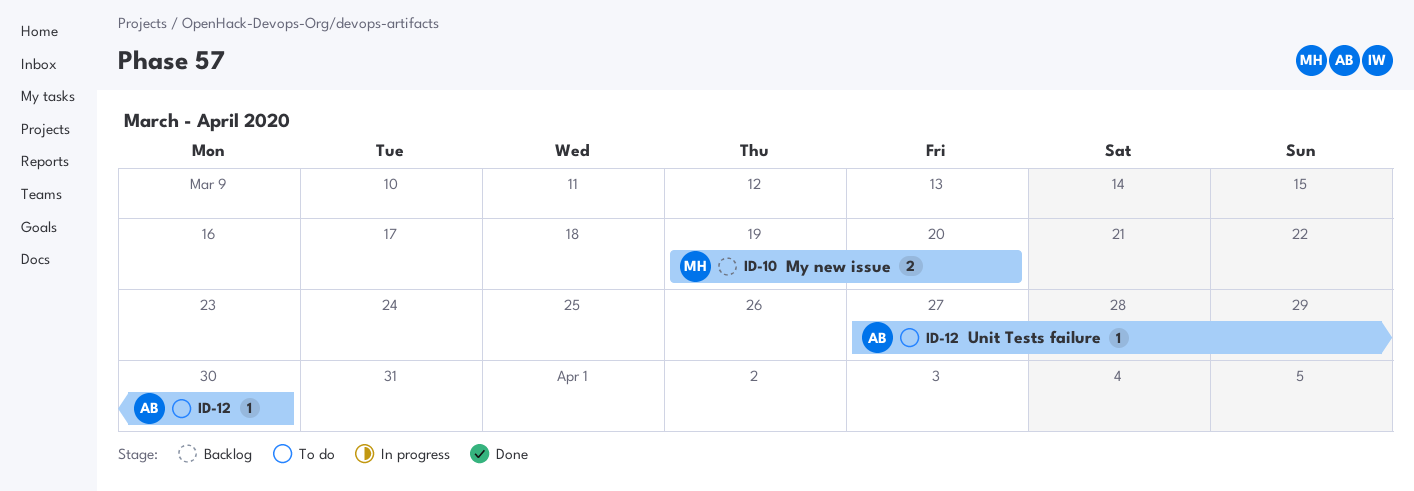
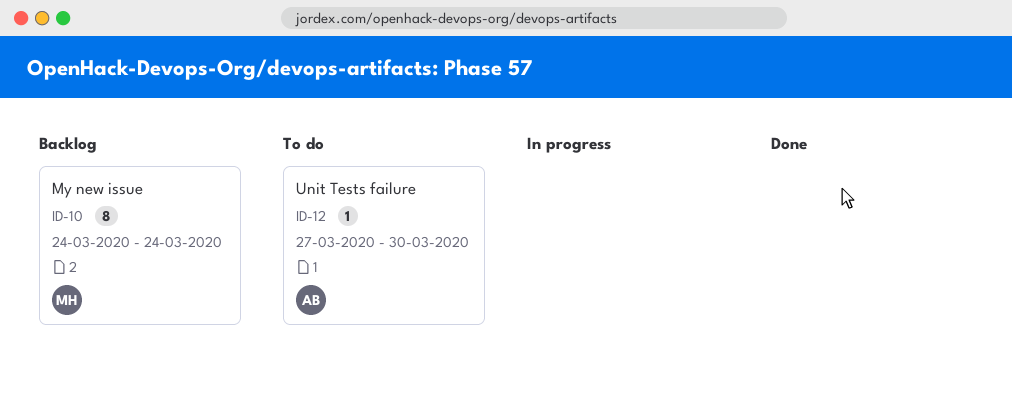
ID-10, estimate: 2 -> 8
ID-10, start: Mar 19 -> Mar 24
ID-10, due: Mar 20 -> Mar 24

